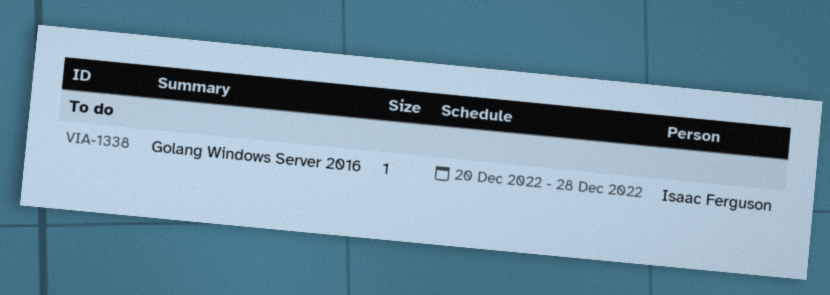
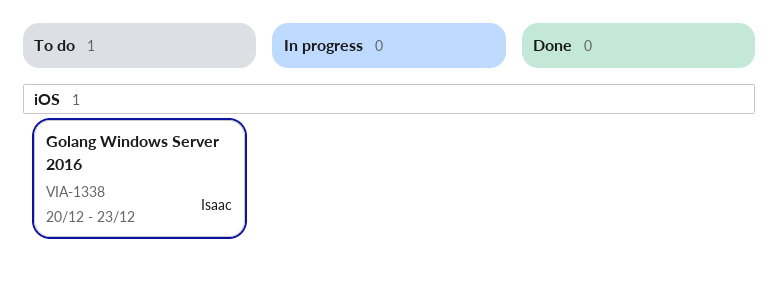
VIA-1338, due: Dec 28 -> Dec 23

